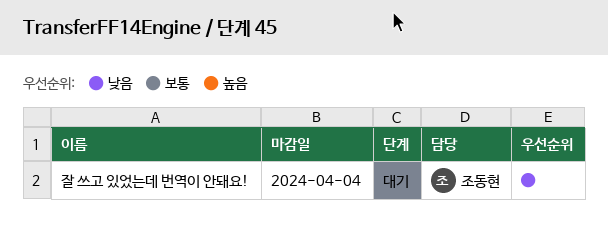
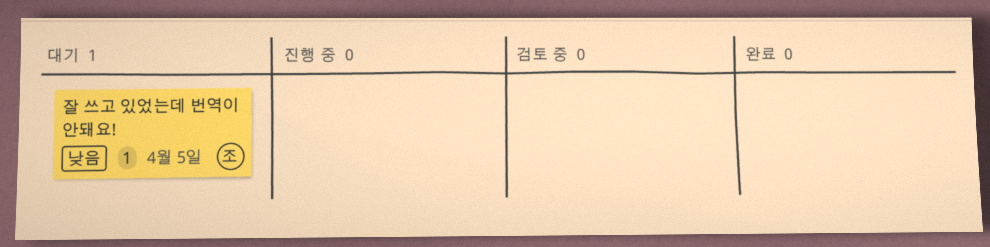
잘 쓰고 있었는데 번역이 안돼요!, due: Apr 4 -> Apr 5

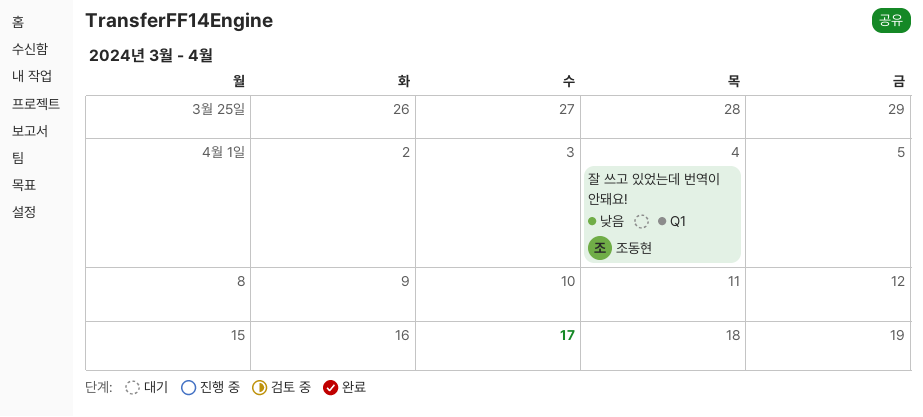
잘 쓰고 있었는데 번역이 안돼요!, due: Apr 5 -> Apr 4

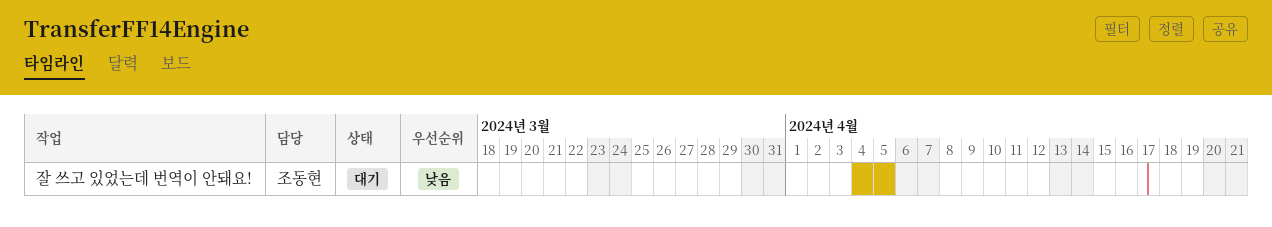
잘 쓰고 있었는데 번역이 안돼요!, due: Apr 4 -> Apr 5

